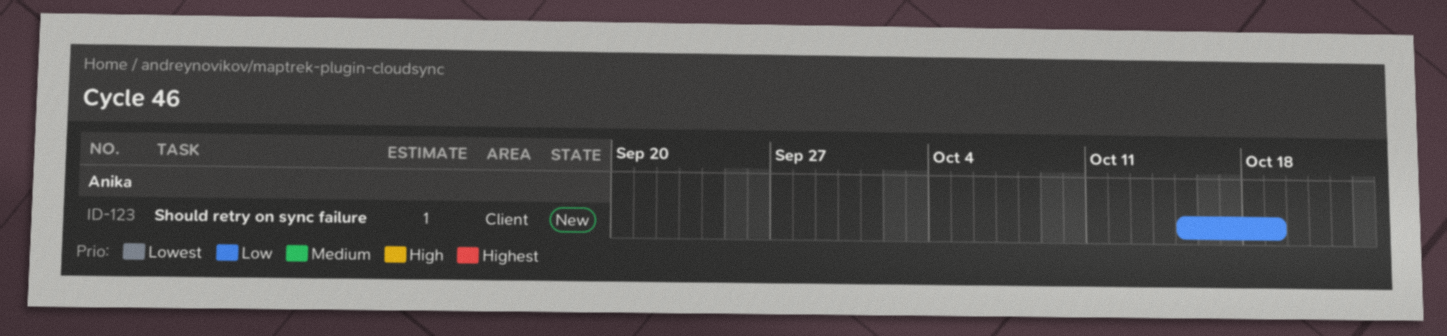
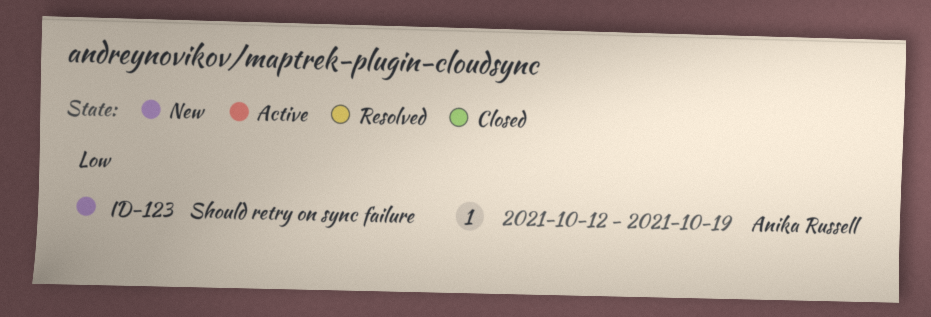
ID-123, start: Oct 15 -> Oct 12

